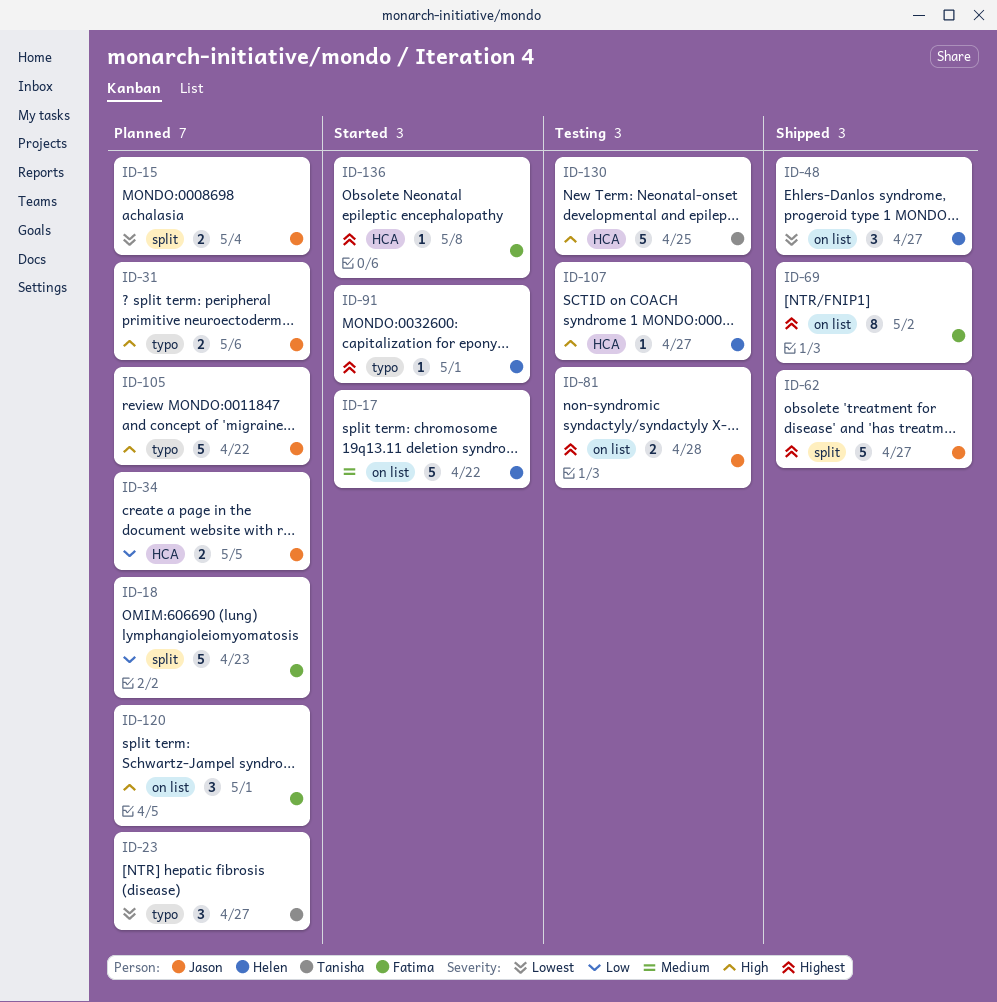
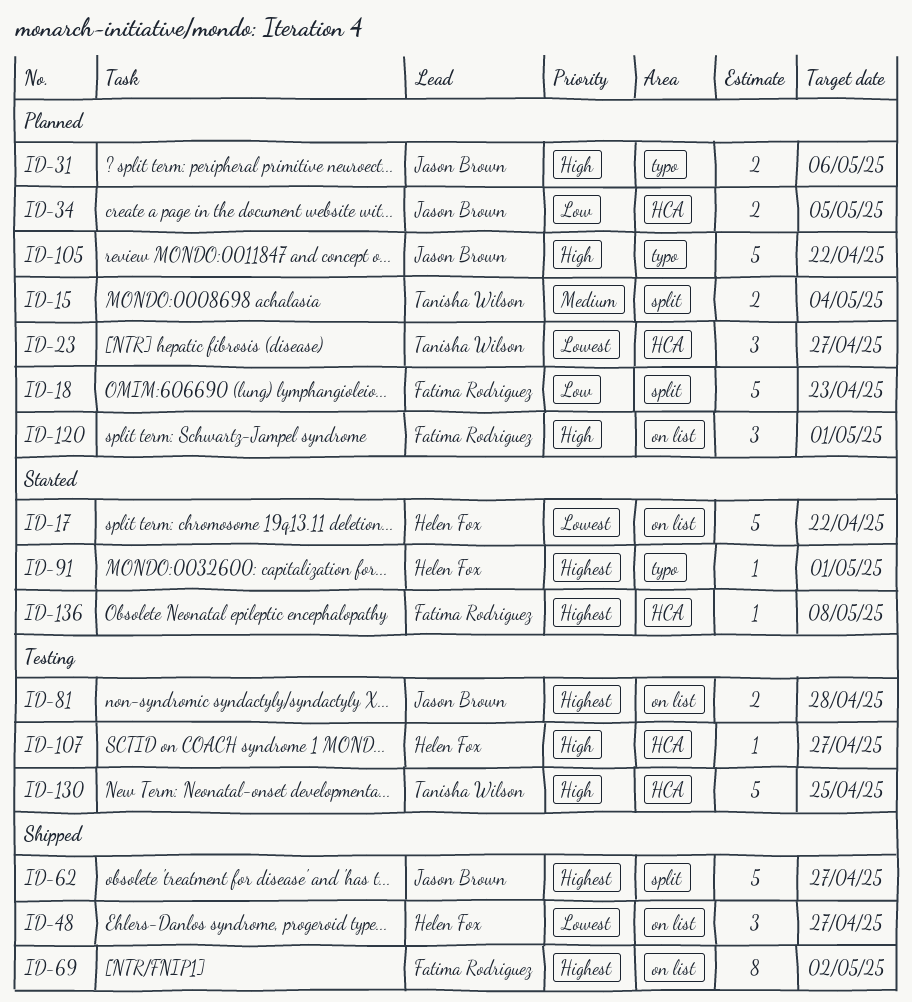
ID-15, owner: Jason Brown -> Tanisha Wilson
ID-15, priority: Lowest -> Medium
ID-17, priority: Medium -> Lowest
ID-23, label: typo -> HCA

